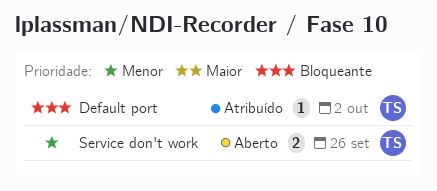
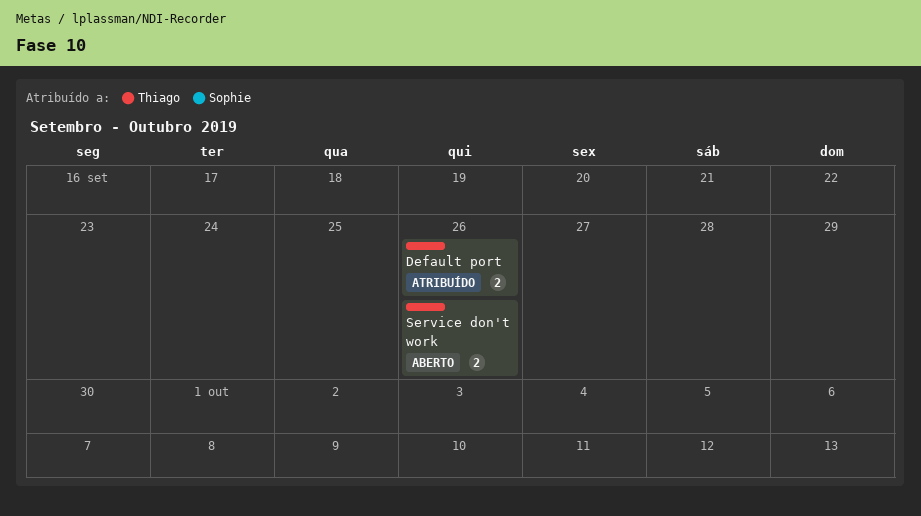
Default port, estimate: 1 -> 2
Default port, due: Oct 2 -> Sep 26

